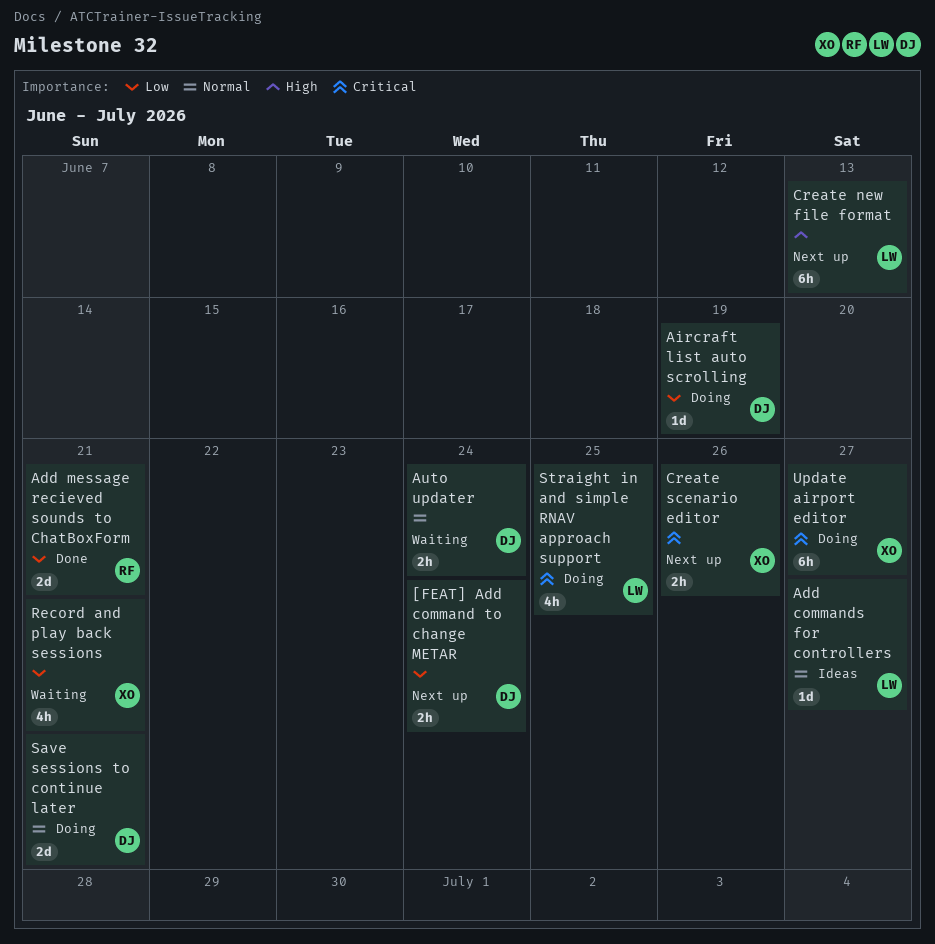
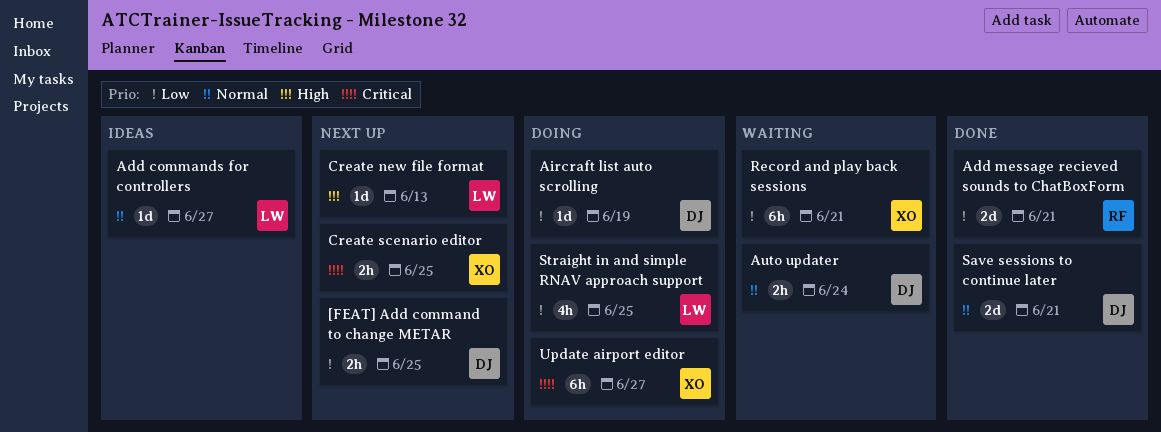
[FEAT] Add command to change METAR, due: Jun 24 -> Jun 25
Create new file format, estimate: 6h -> 1d
Create scenario editor, due: Jun 26 -> Jun 25
Record and play back sessions, estimate: 4h -> 6h
Save sessions to continue later, status: Doing -> Done
Straight in and simple RNAV approach support, priority: Critical -> Low

